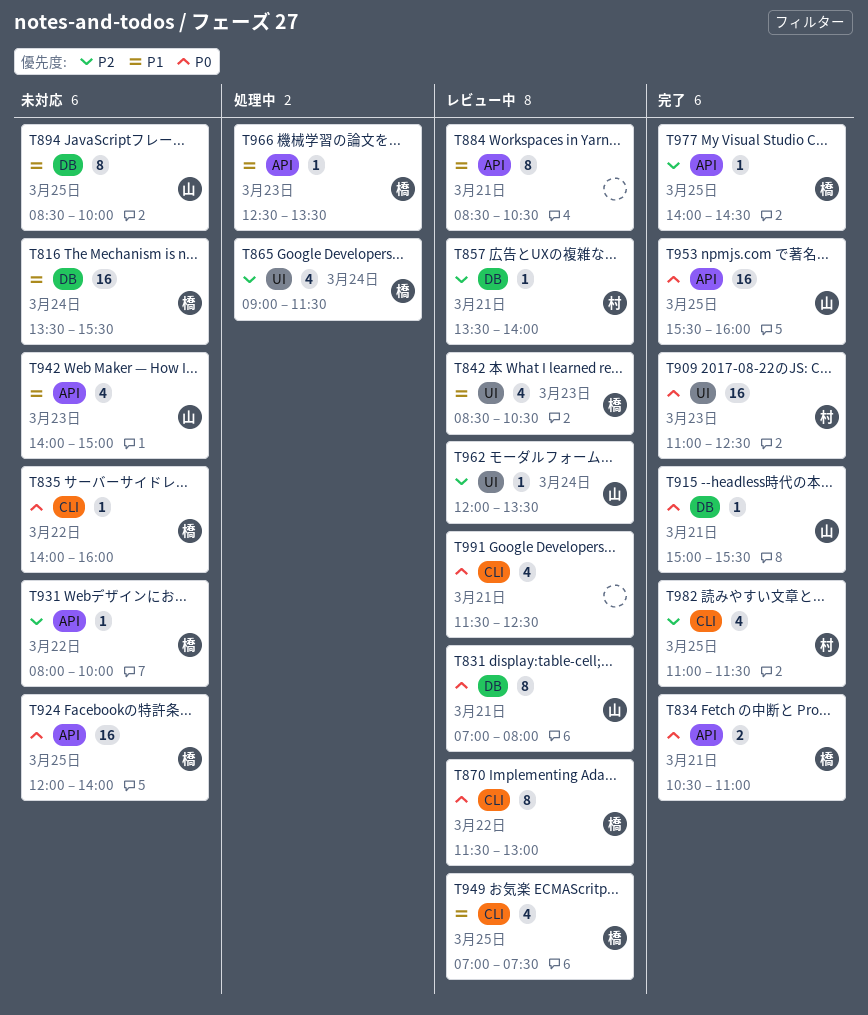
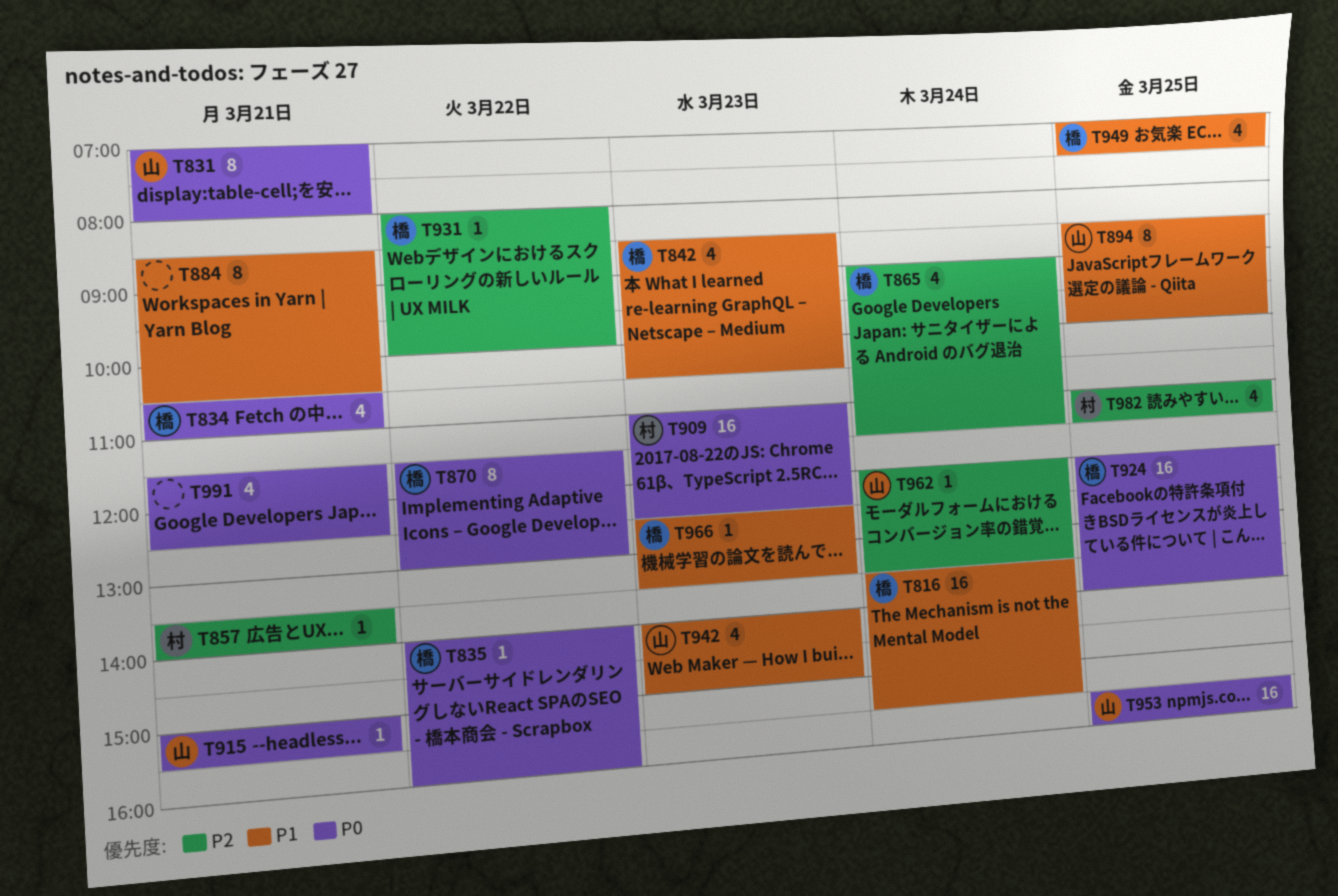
T834, estimate: 2 -> 4
T977: present -> none

